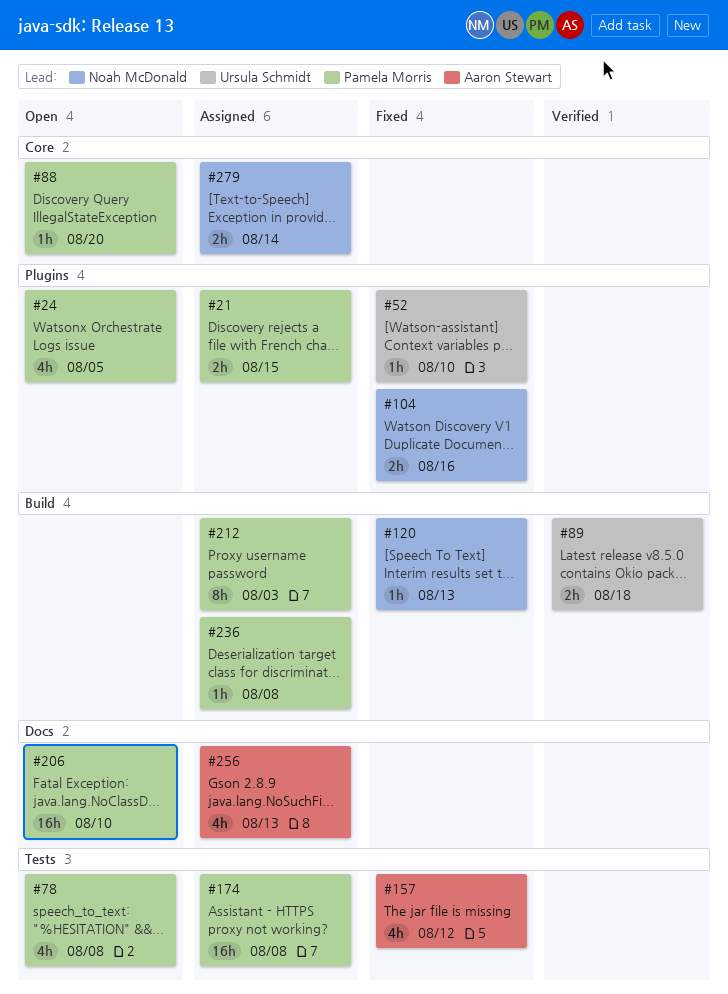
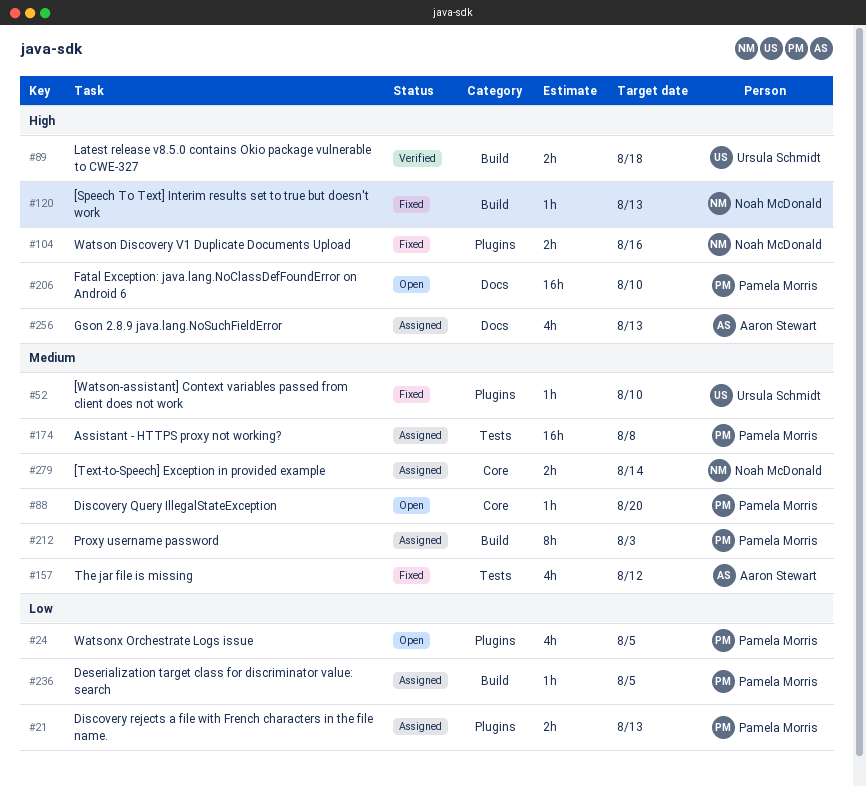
#21, due: Aug 15 -> Aug 13
#78: present -> none
#236, due: Aug 8 -> Aug 5

